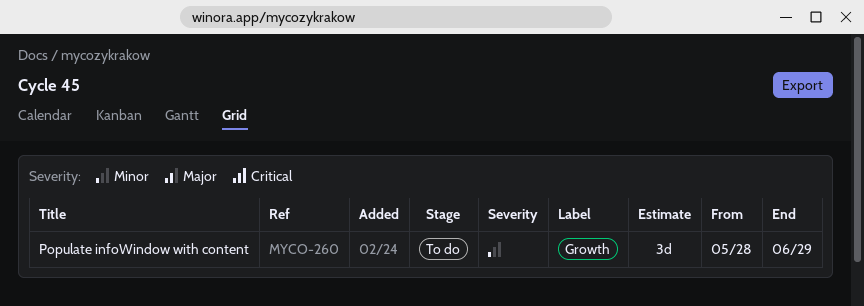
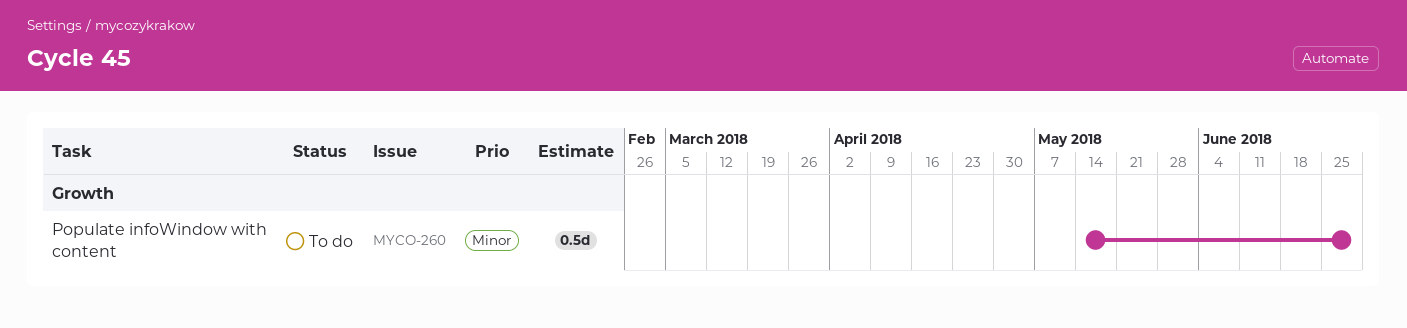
MYCO-260, estimate: 3d -> 0.5d
MYCO-260, start: May 28 -> May 14

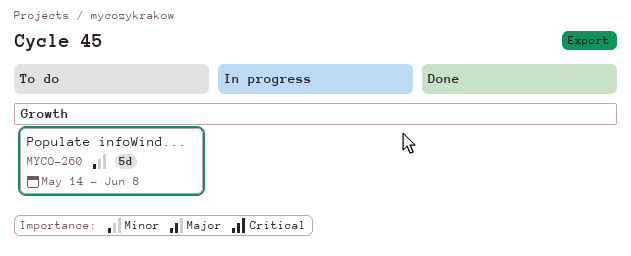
MYCO-260, estimate: 0.5d -> 5d
MYCO-260, due: Jun 29 -> Jun 8

